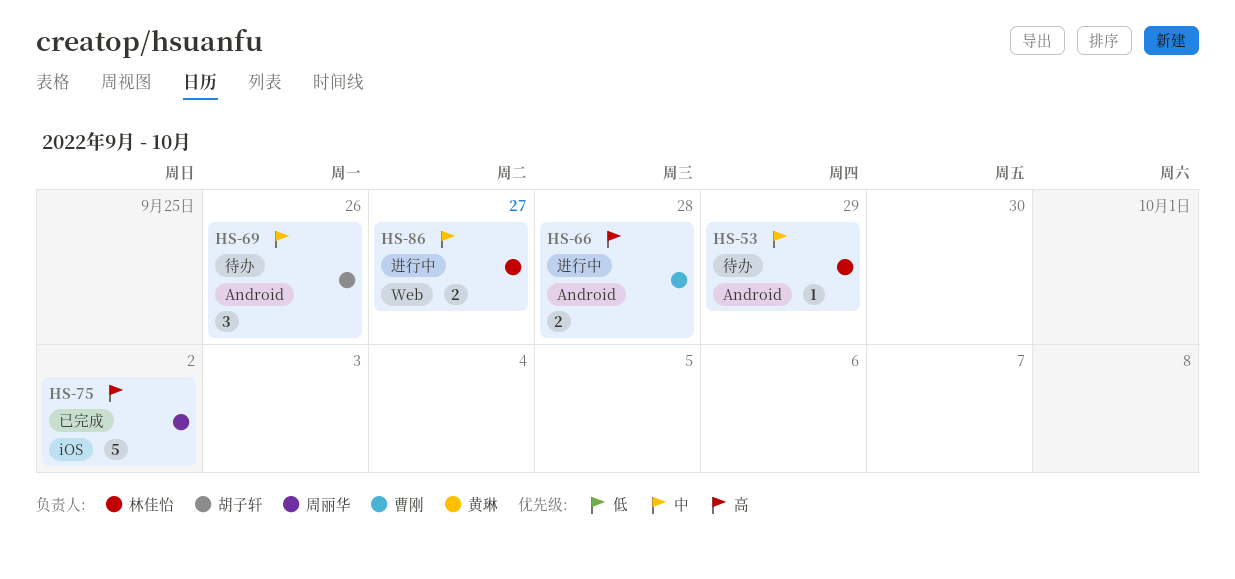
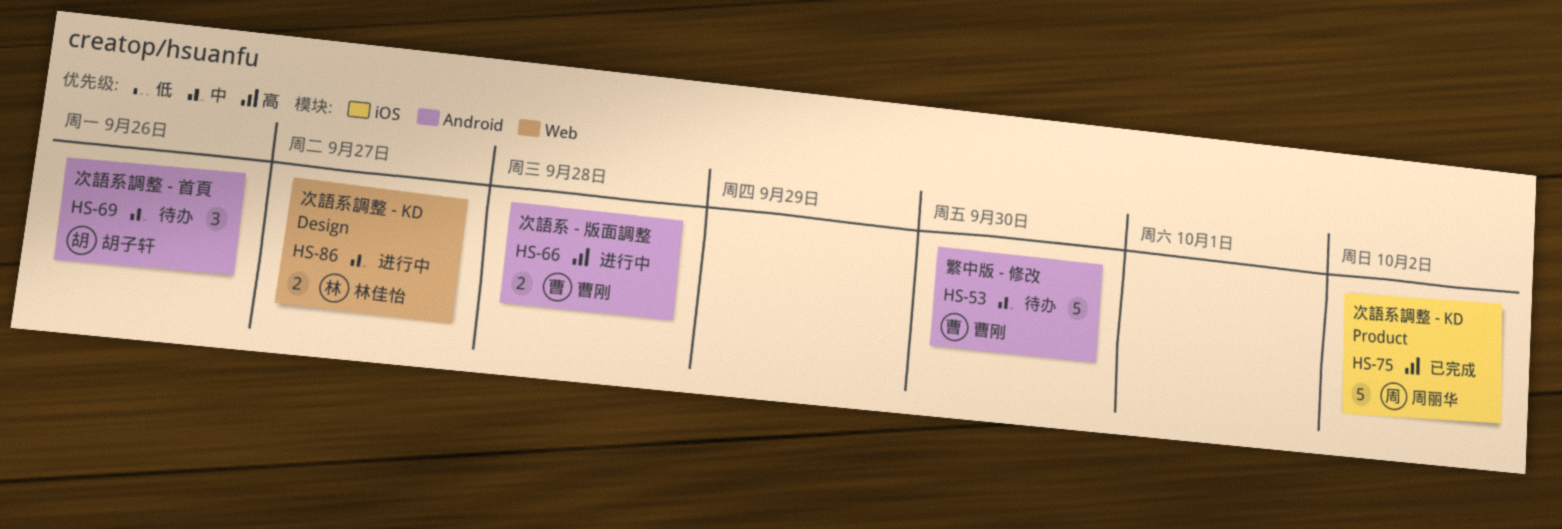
HS-53, owner: 林佳怡 -> 曹刚
HS-53, estimate: 1 -> 5
HS-53, due: Sep 29 -> Sep 30

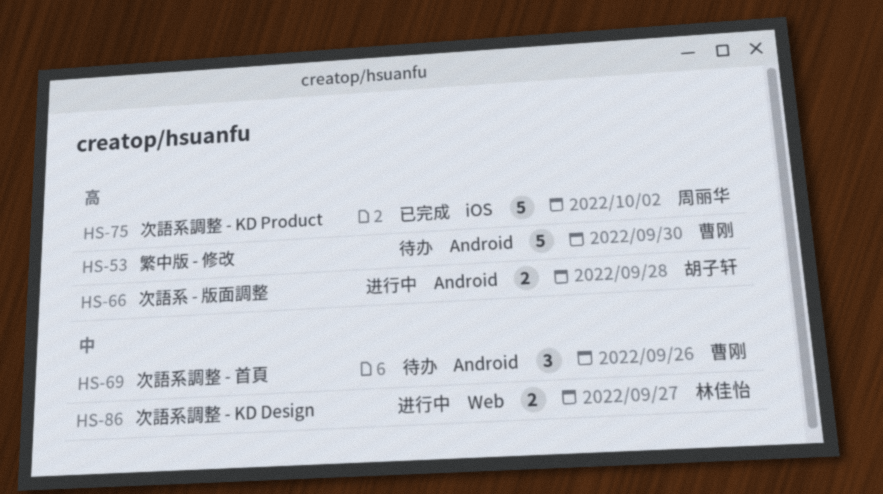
HS-53, priority: 中 -> 高
HS-66, owner: 曹刚 -> 胡子轩
HS-69, owner: 胡子轩 -> 曹刚

